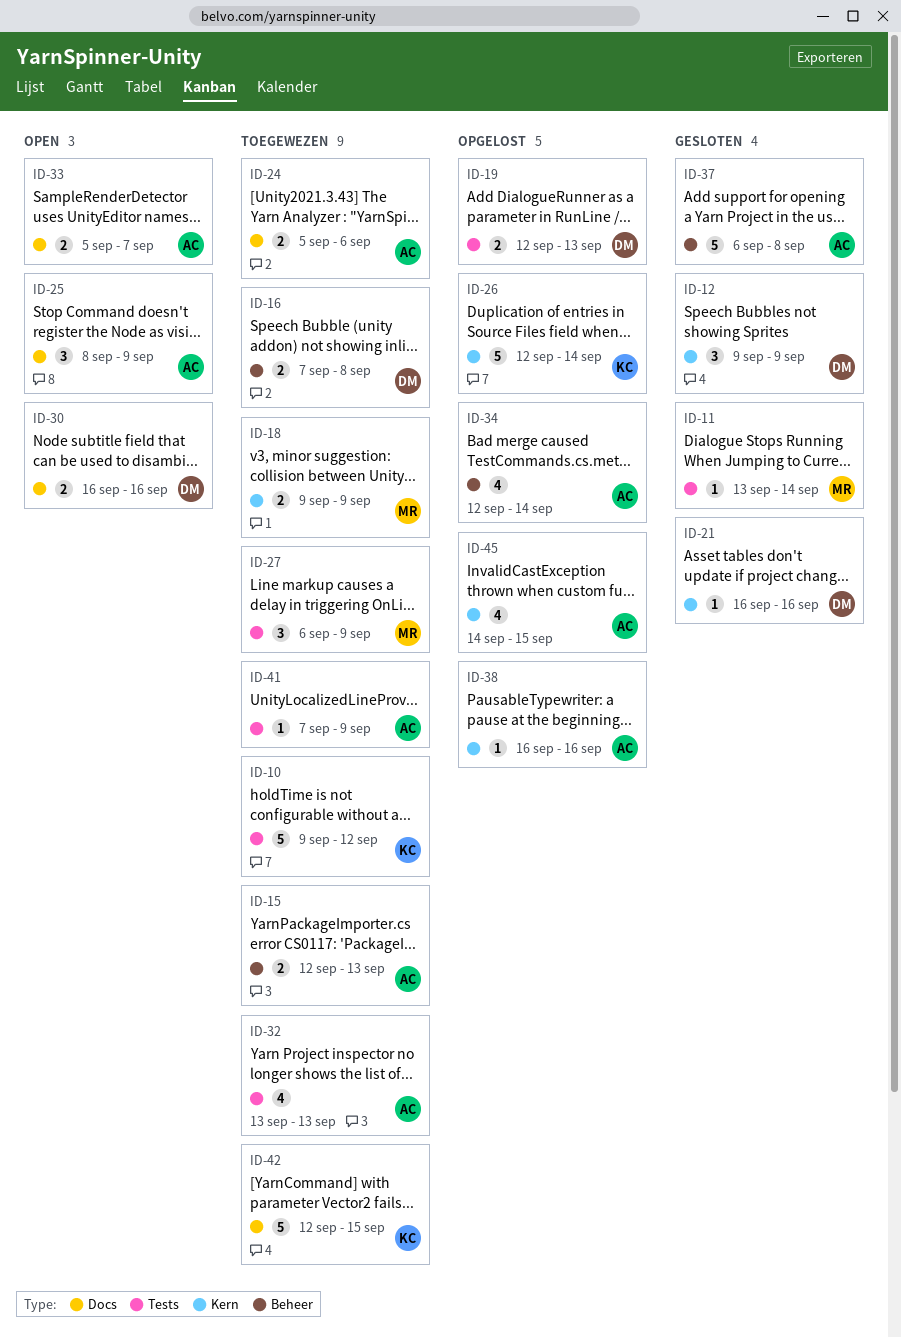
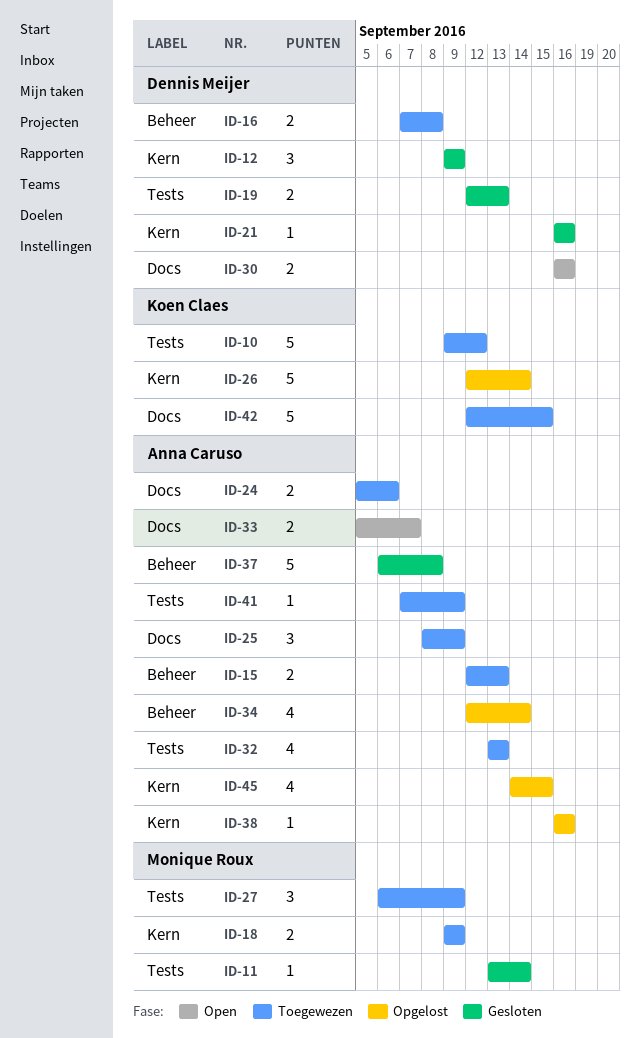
ID-19, status: Opgelost -> Gesloten
ID-25, status: Open -> Toegewezen

